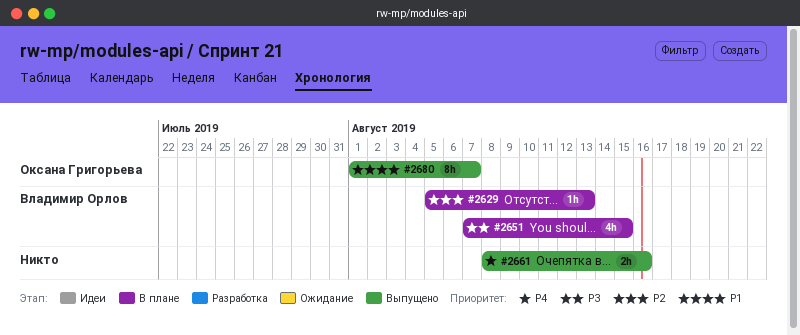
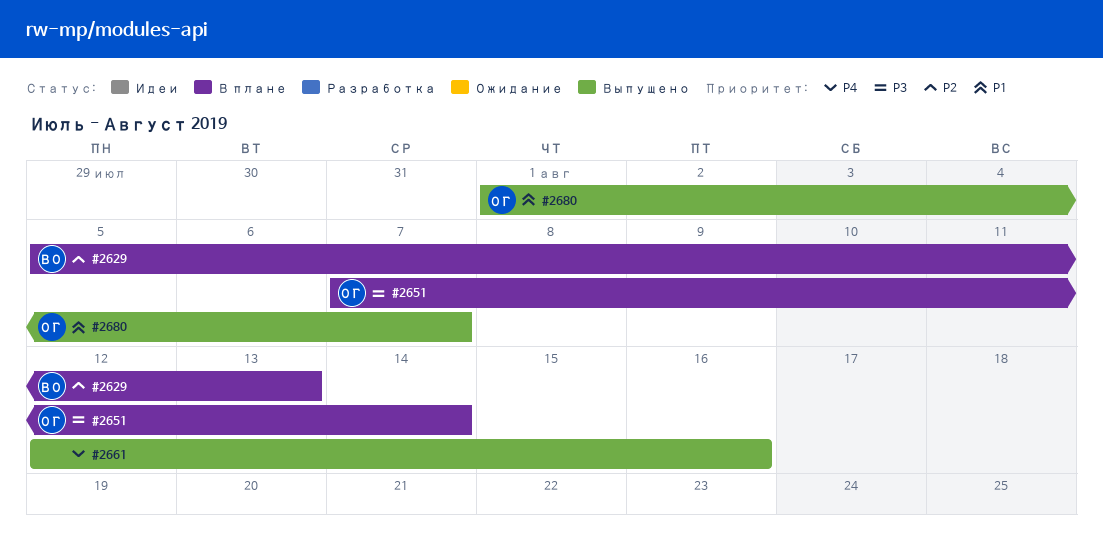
#2651, owner: Владимир Орлов -> Оксана Григорьева
#2651, due: Aug 15 -> Aug 14
#2661, start: Aug 8 -> Aug 12

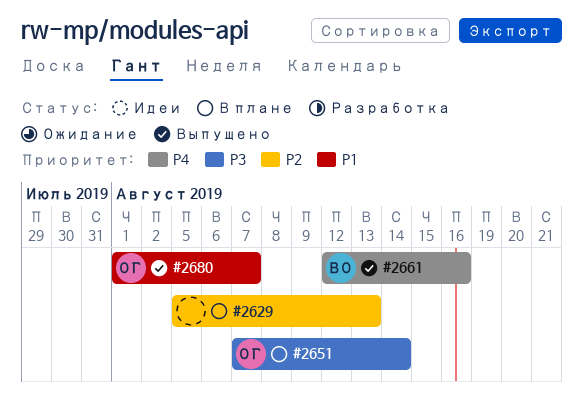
#2629, owner: ВО -> none
#2661, owner: none -> ВО

